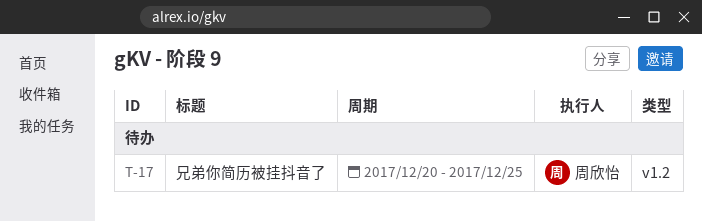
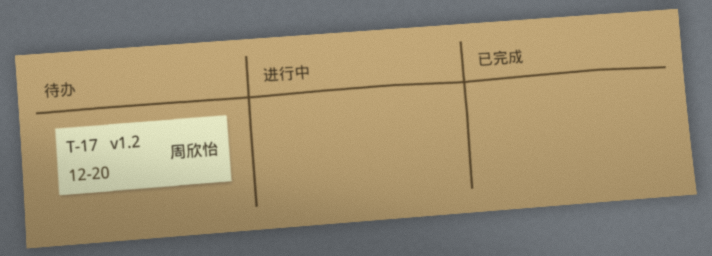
T-17, due: Dec 25 -> Dec 20

